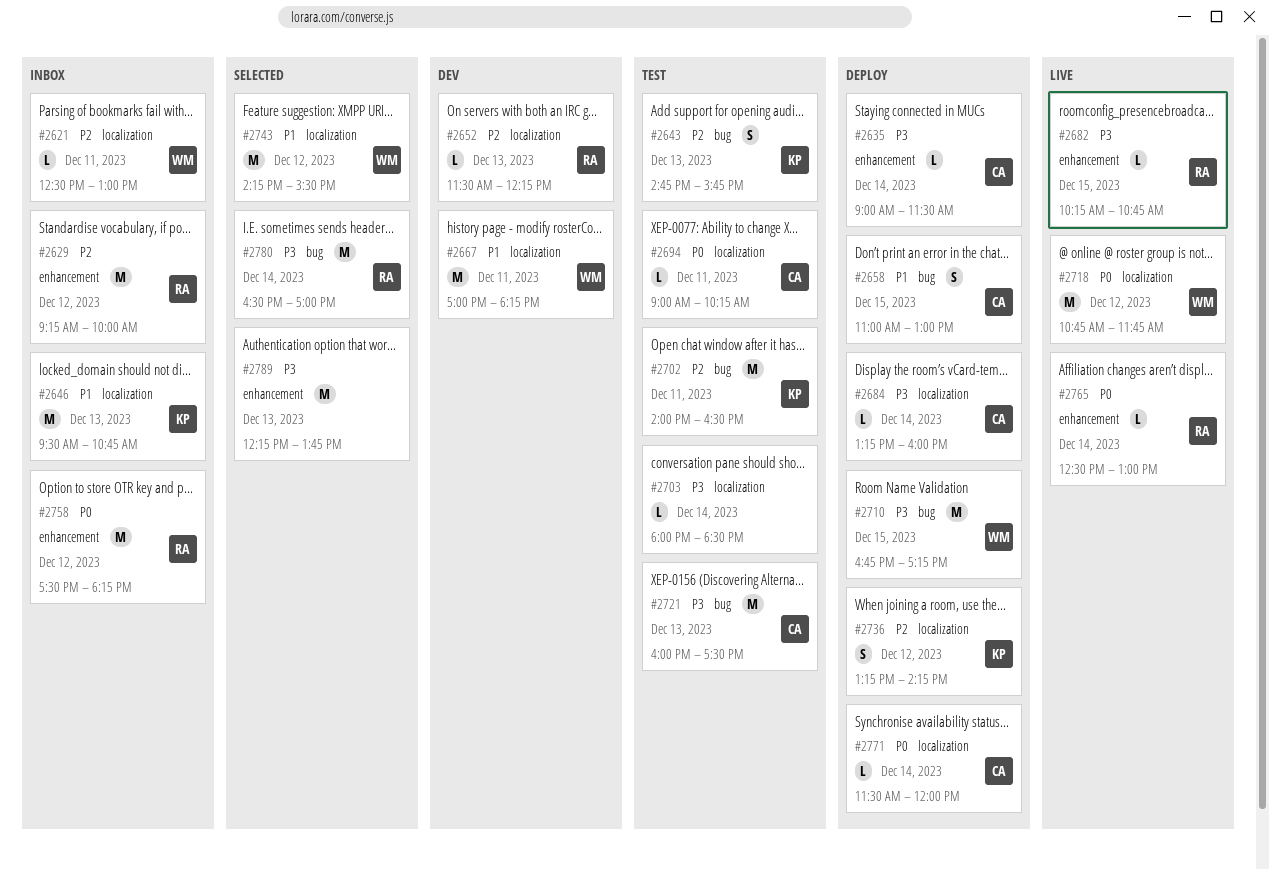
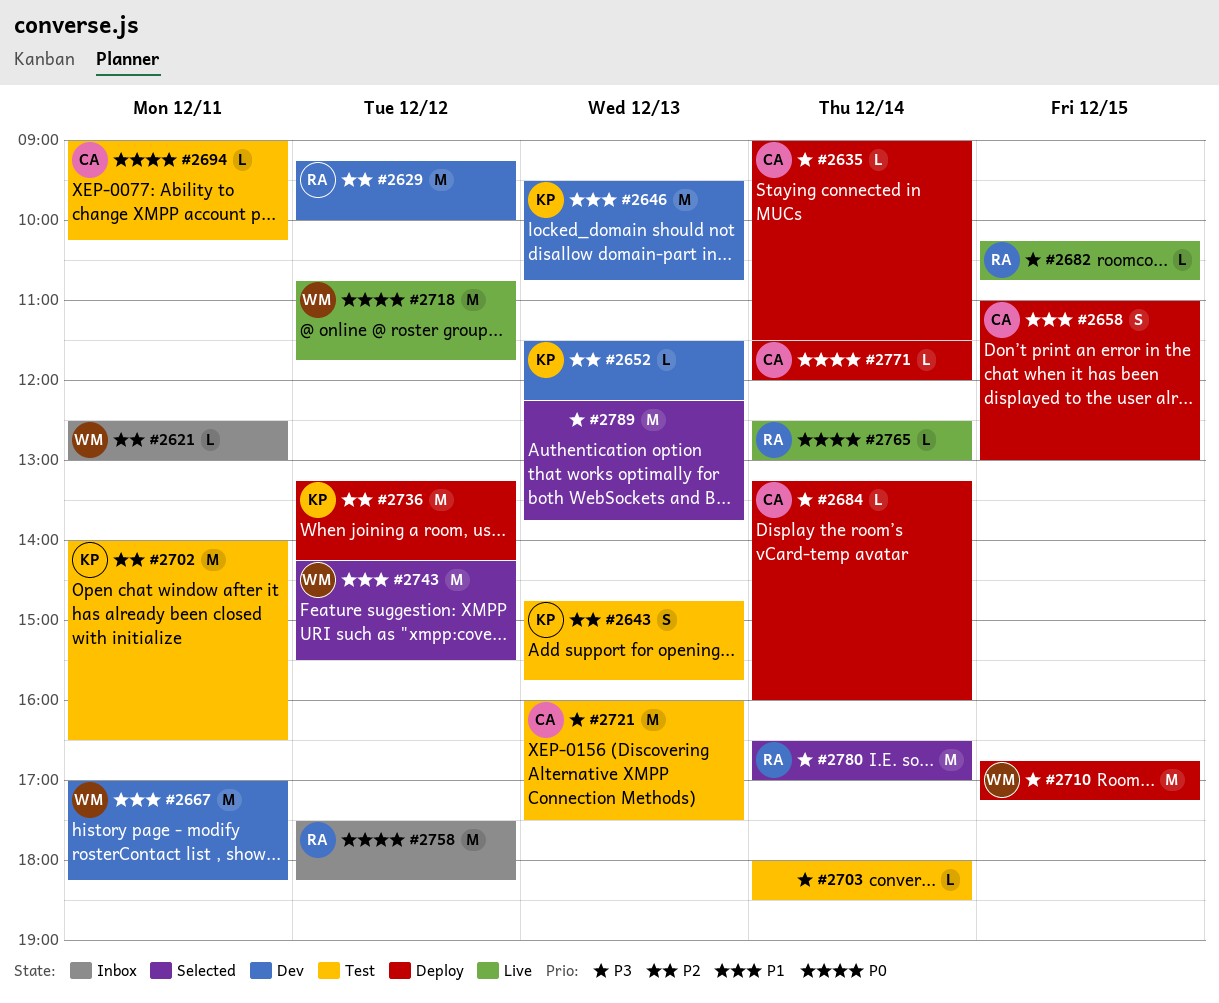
#2629, status: Inbox -> Dev
#2646, status: Inbox -> Dev
#2652, owner: RA -> KP
#2736, estimate: S -> M

